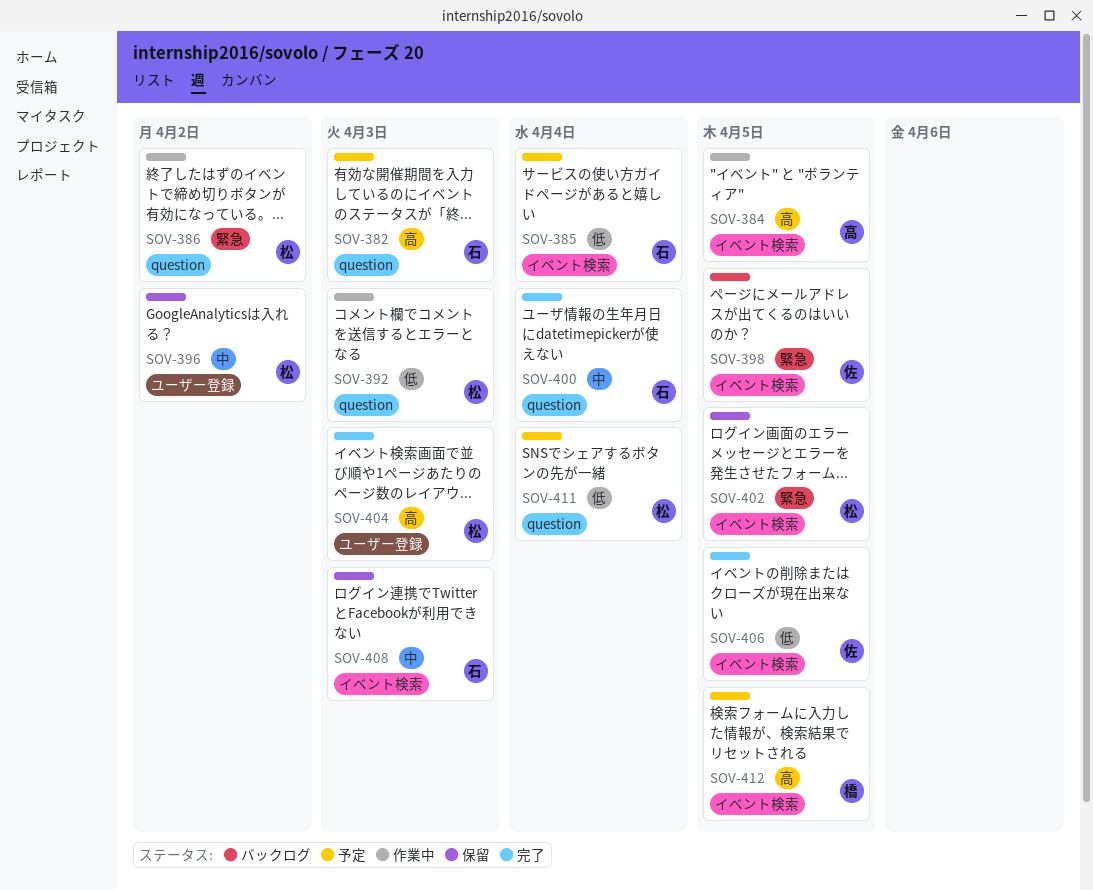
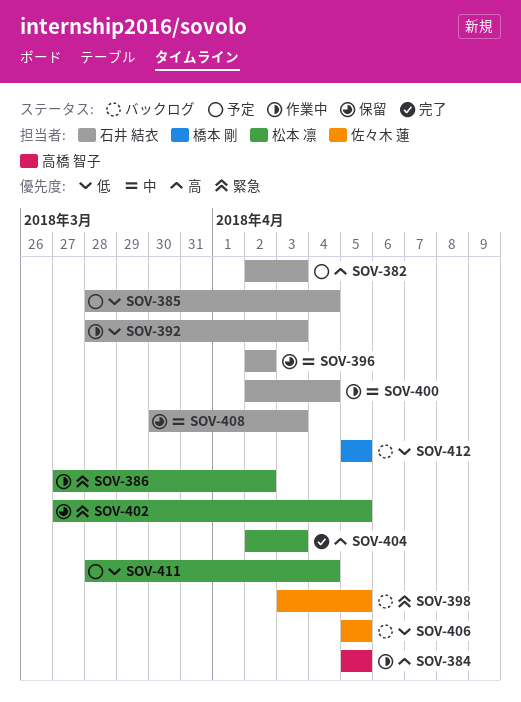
SOV-392, owner: 松本 凛 -> 石井 結衣
SOV-396, owner: 松本 凛 -> 石井 結衣
SOV-400, status: 完了 -> 作業中
SOV-406, status: 完了 -> バックログ
SOV-412, status: 予定 -> バックログ
SOV-412, priority: 高 -> 低

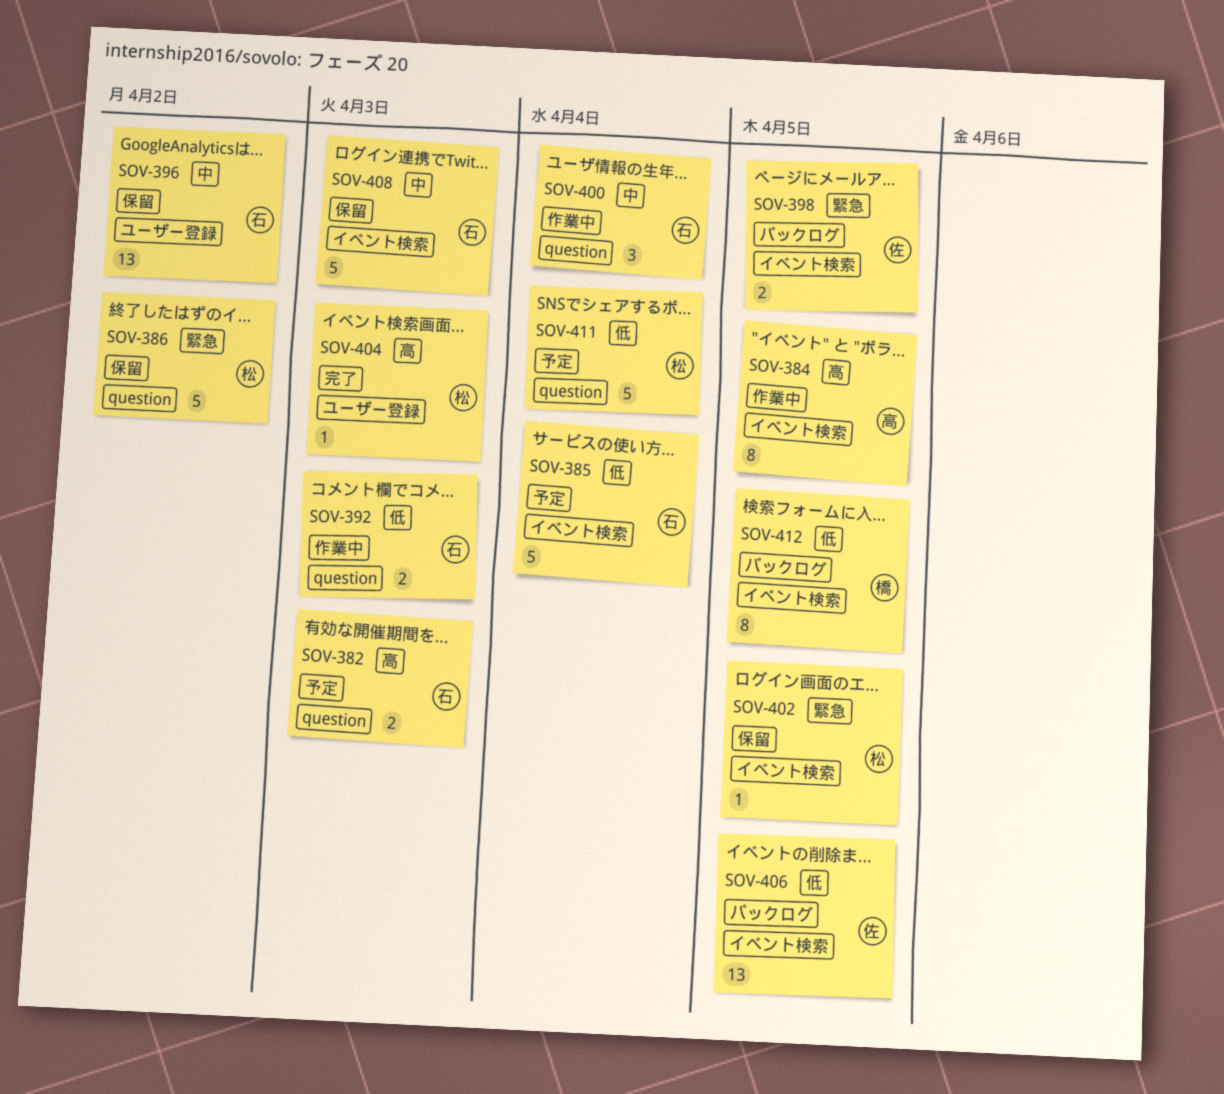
SOV-386, status: 作業中 -> 保留

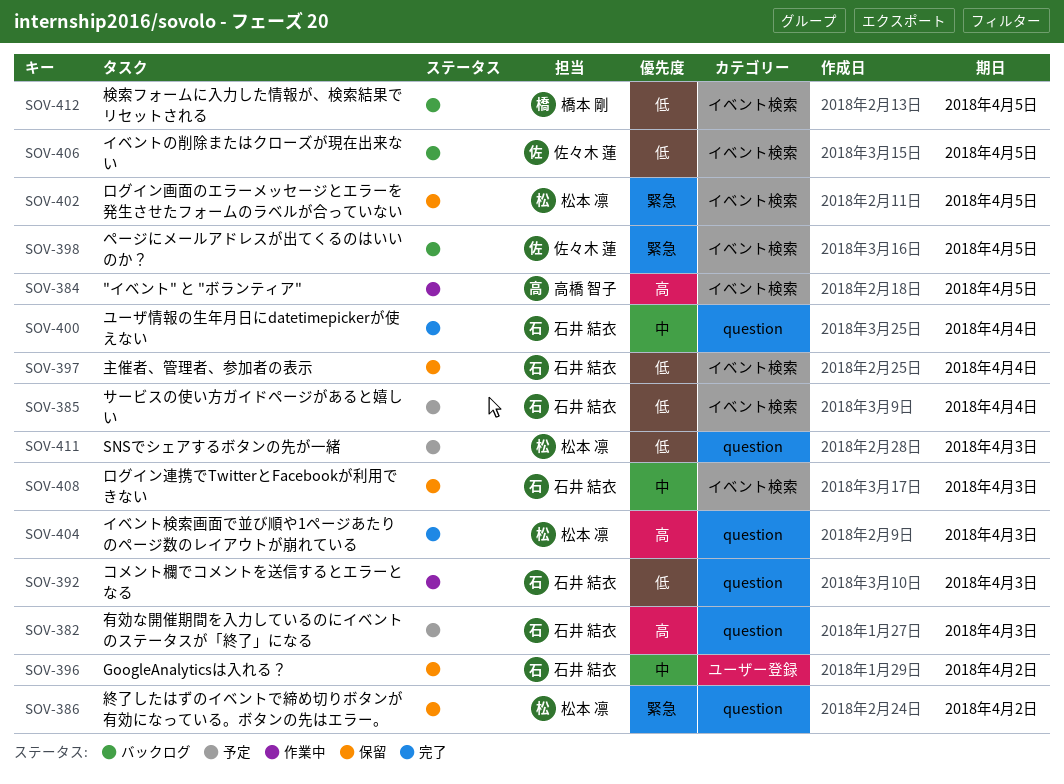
SOV-397: none -> present
SOV-400, status: 作業中 -> 完了
SOV-404, label: ユーザー登録 -> question
SOV-411, due: Apr 4 -> Apr 3

